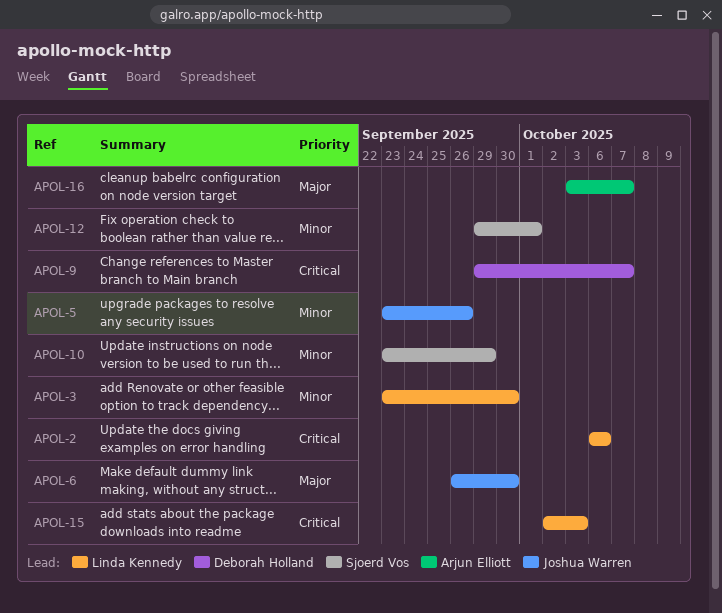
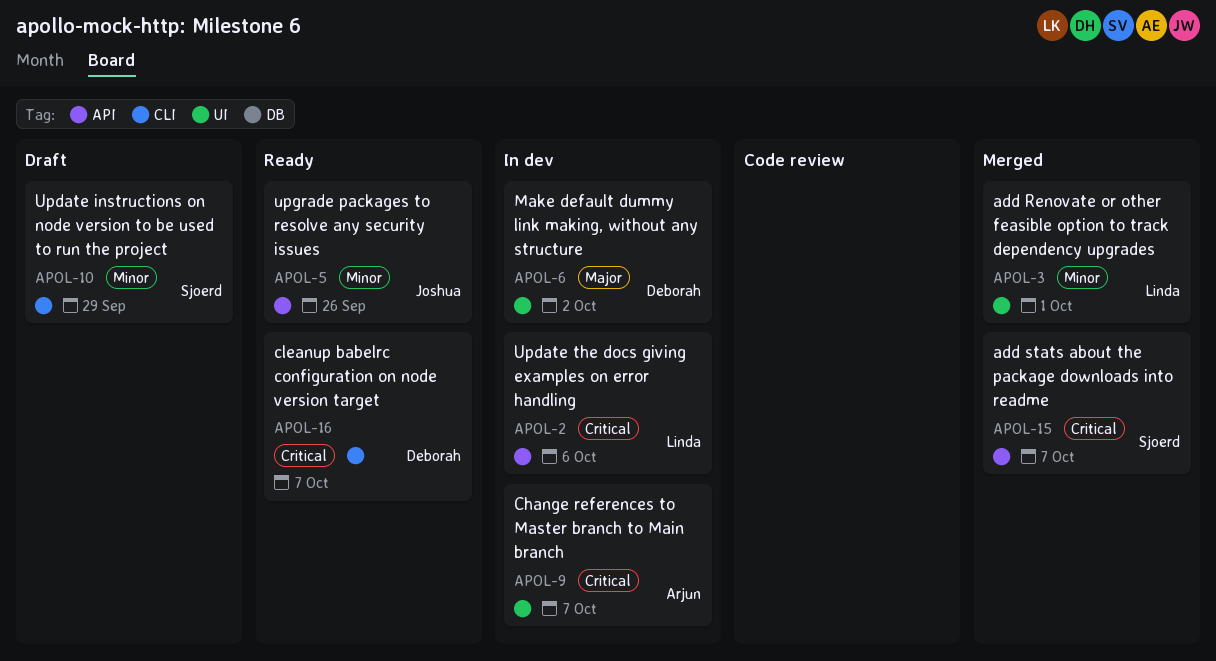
APOL-3, due: Sep 30 -> Oct 1
APOL-6, owner: Joshua Warren -> Deborah Holland
APOL-6, due: Sep 30 -> Oct 2
APOL-9, owner: Deborah Holland -> Arjun Elliott
APOL-12: present -> none
APOL-15, owner: Linda Kennedy -> Sjoerd Vos
APOL-15, due: Oct 3 -> Oct 7
APOL-16, owner: Arjun Elliott -> Deborah Holland
APOL-16, priority: Major -> Critical

